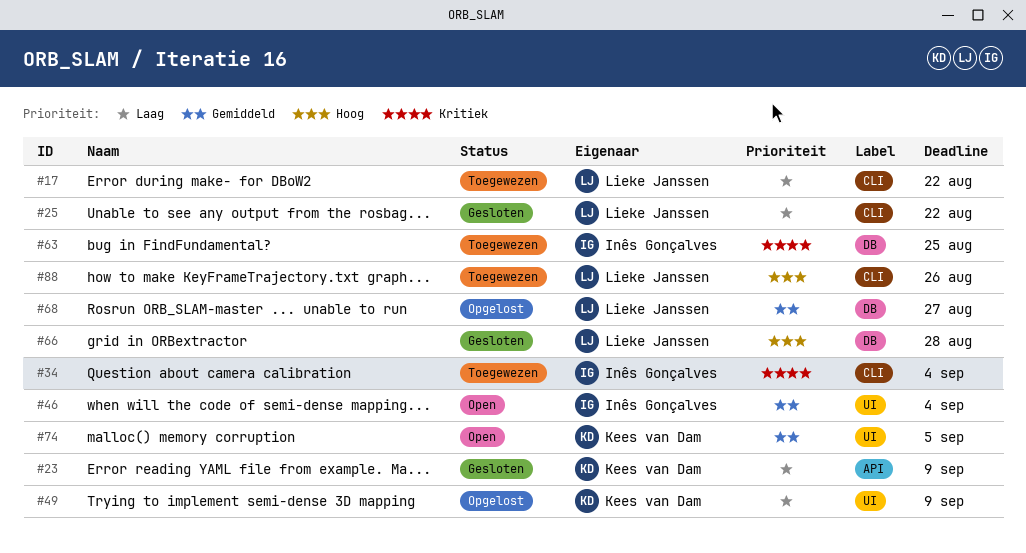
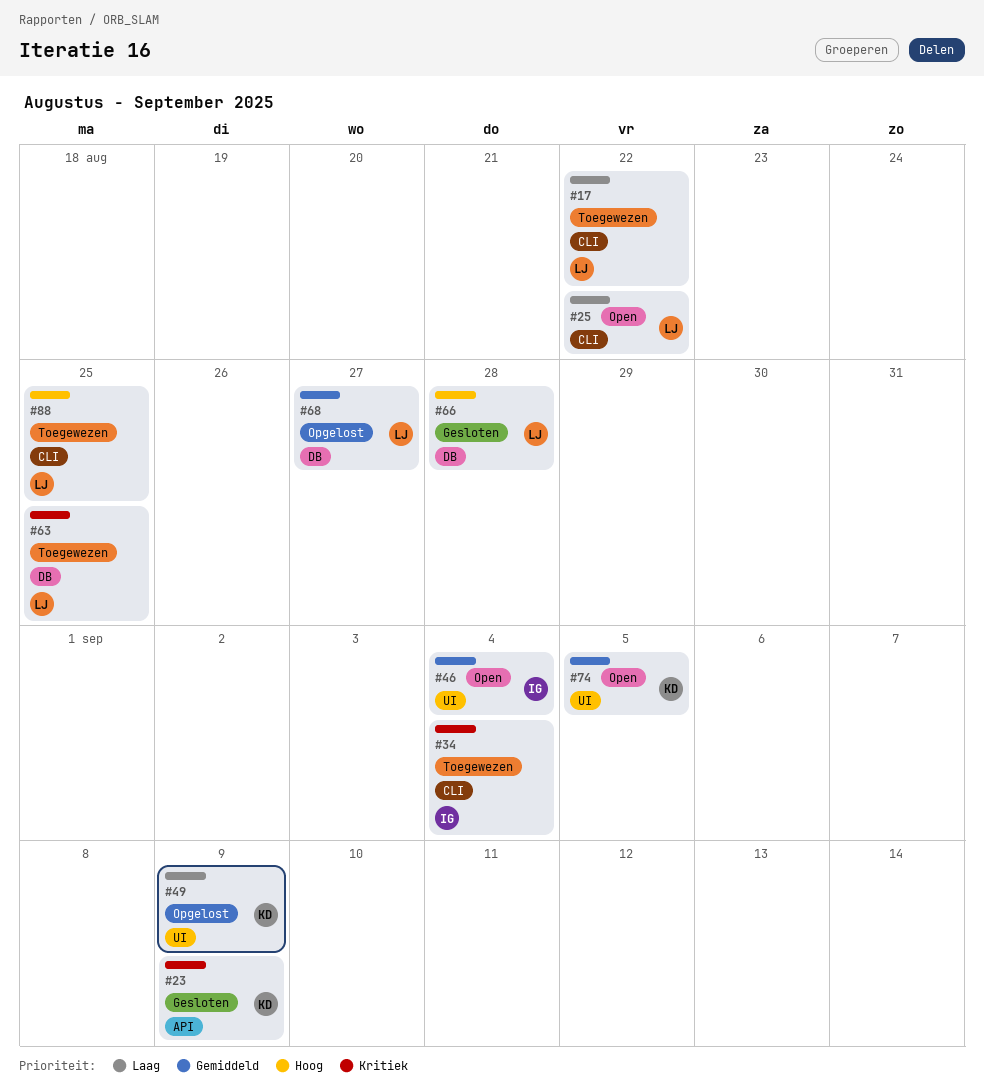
#23, priority: Laag -> Kritiek
#25, status: Gesloten -> Open
#63, owner: Inês Gonçalves -> Lieke Janssen
#88, due: Aug 26 -> Aug 25

